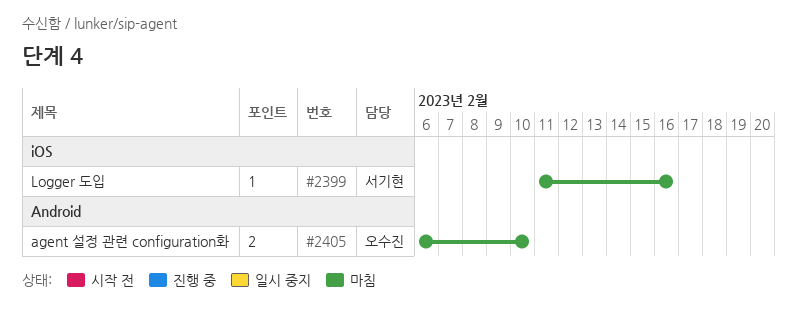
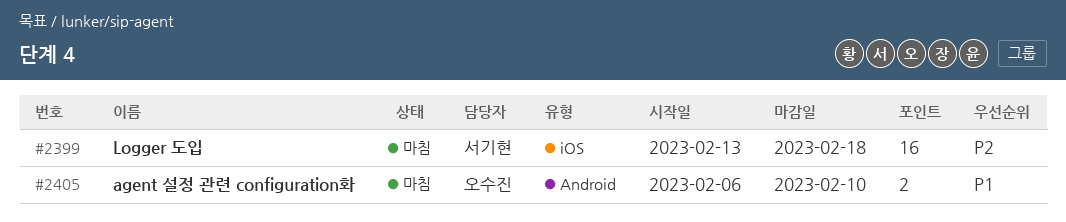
#2399, estimate: 1 -> 16
#2399, start: Feb 11 -> Feb 13
#2399, due: Feb 16 -> Feb 18

